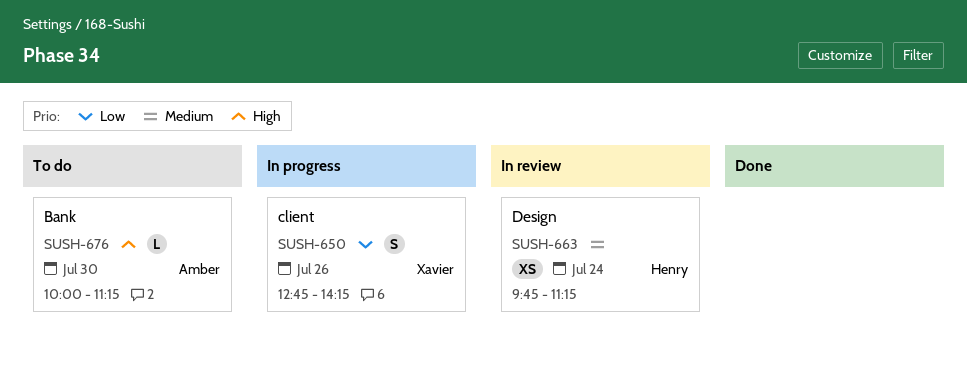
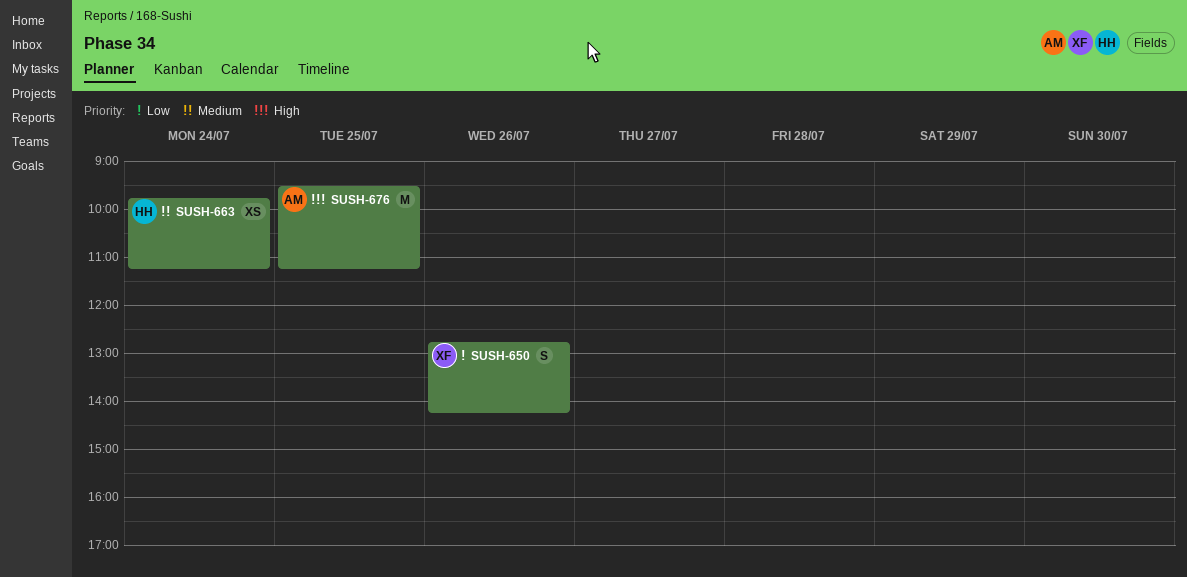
SUSH-676, estimate: L -> M
SUSH-676, day: Jul 30 -> Jul 25
SUSH-676, begins: 10:00 -> 09:30

